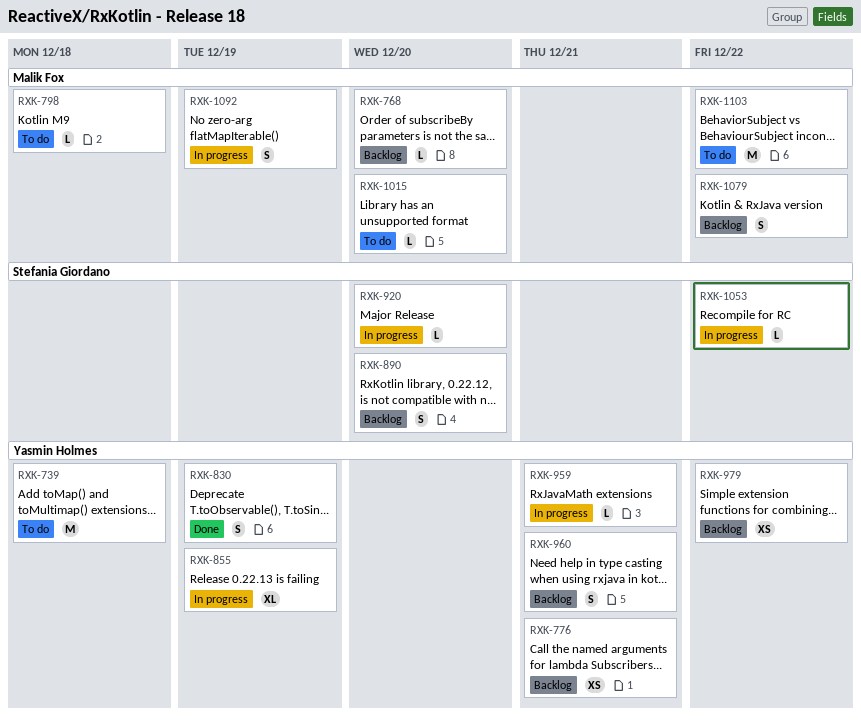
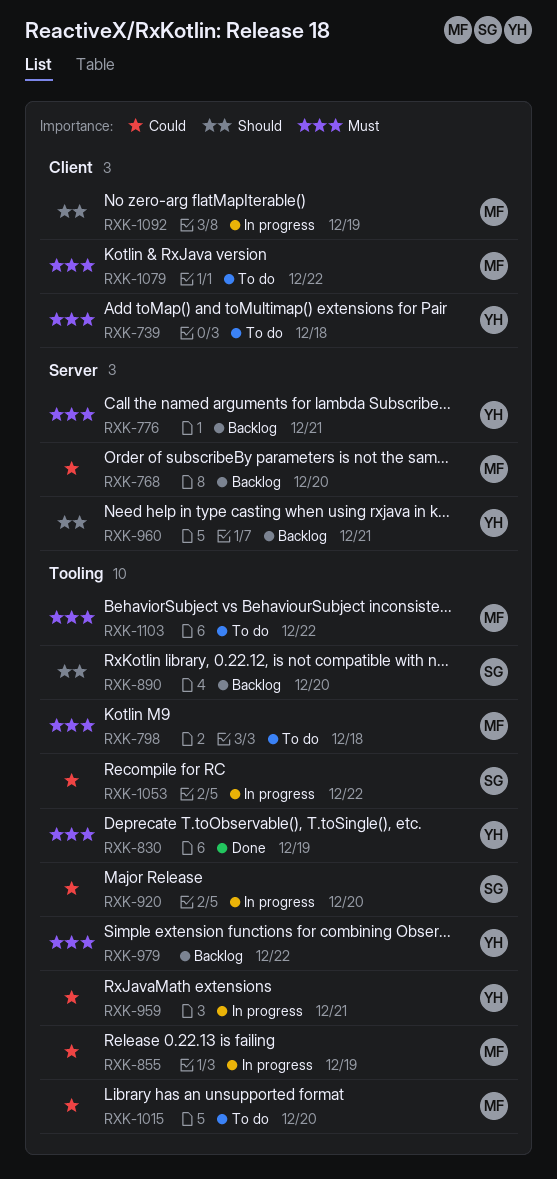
RXK-855, owner: Yasmin Holmes -> Malik Fox
RXK-1079, status: Backlog -> To do

